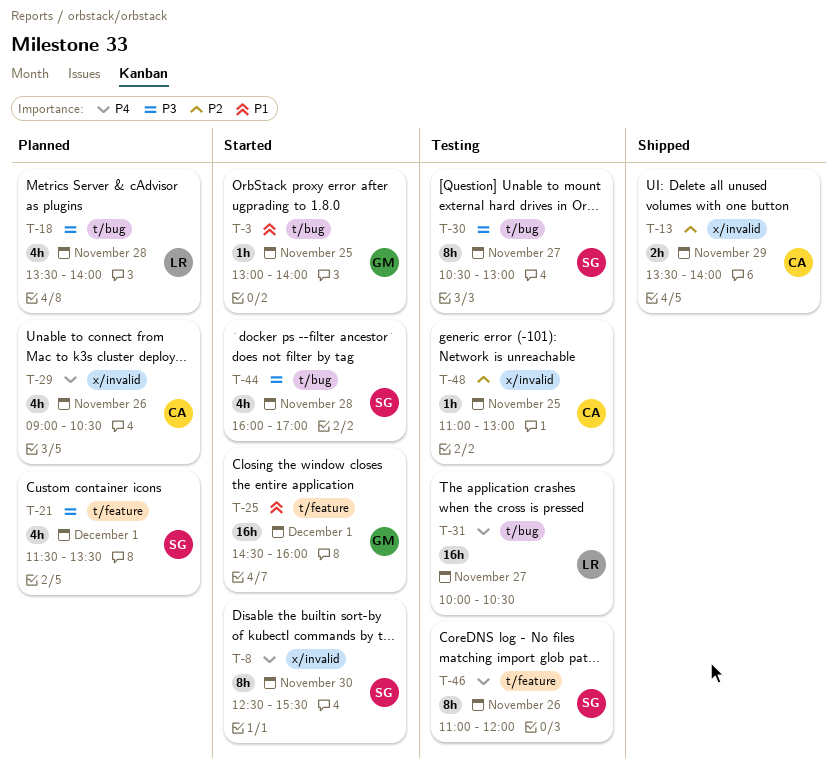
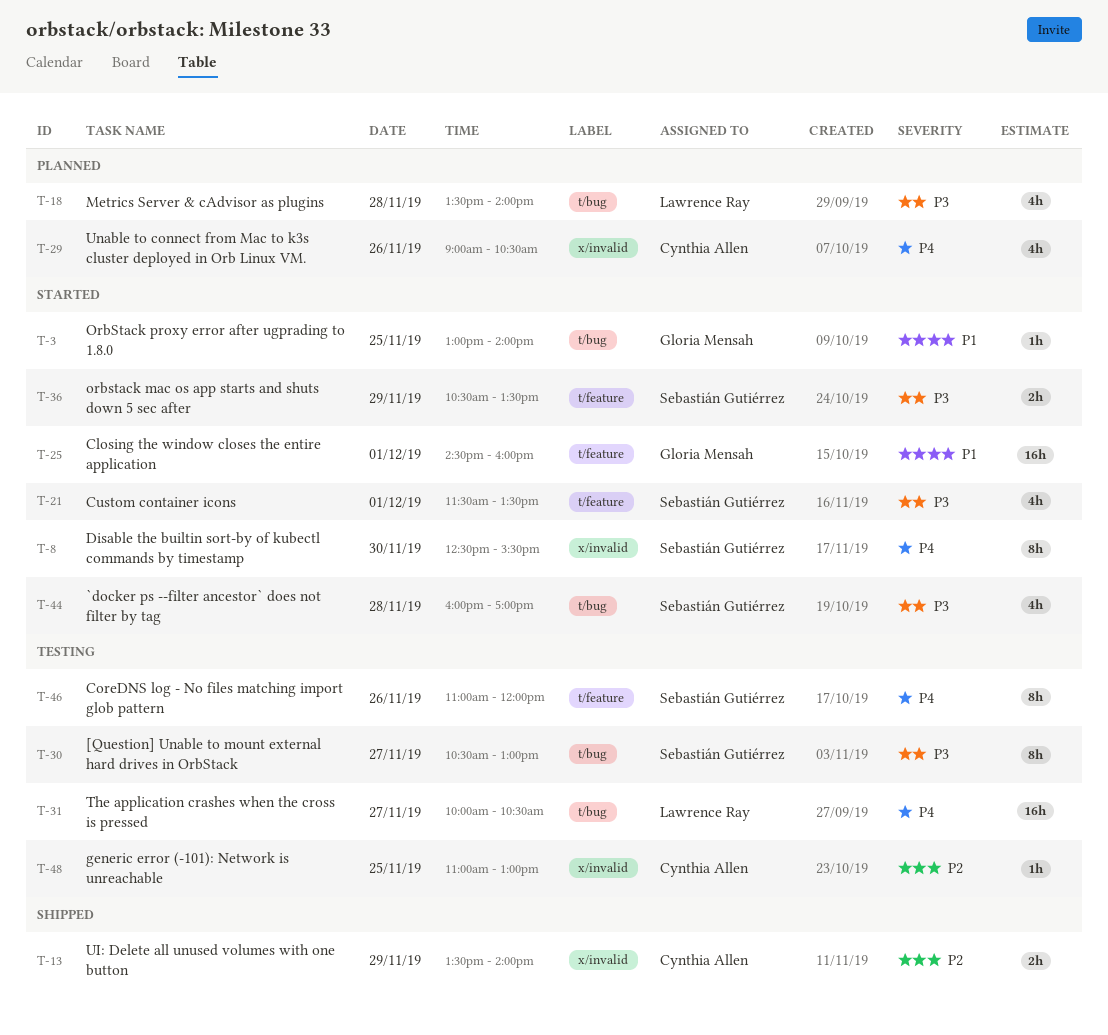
T-21, status: Planned -> Started
T-36: none -> present

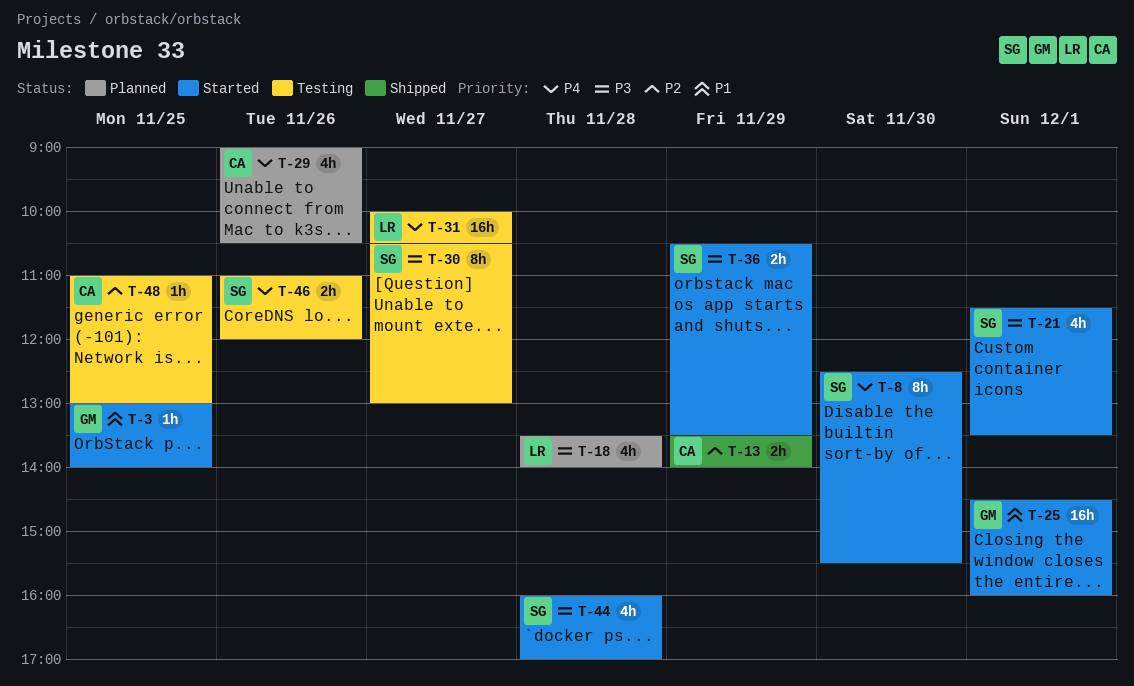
T-46, estimate: 8h -> 2h

